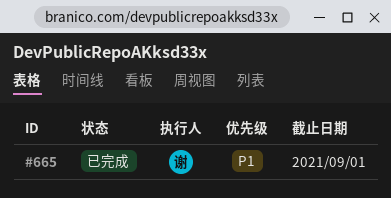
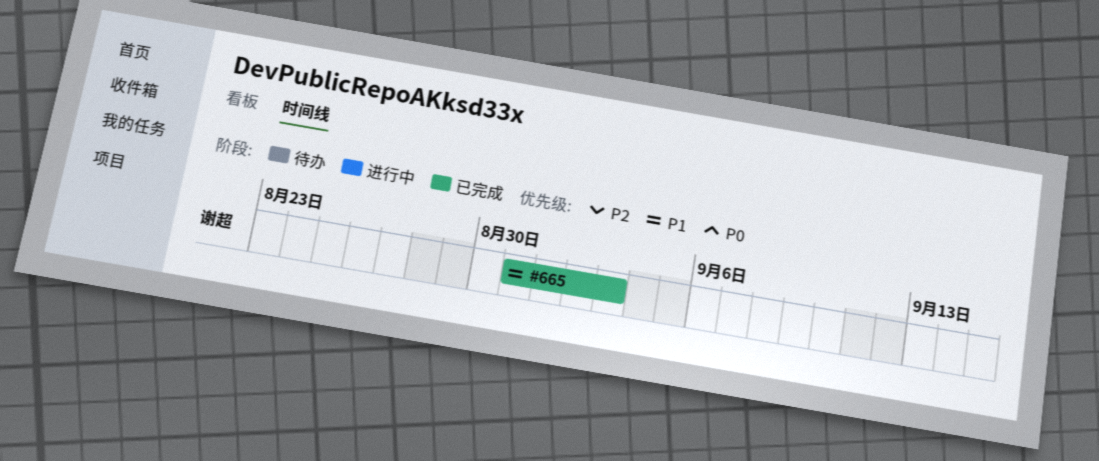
#665, due: Sep 1 -> Sep 3

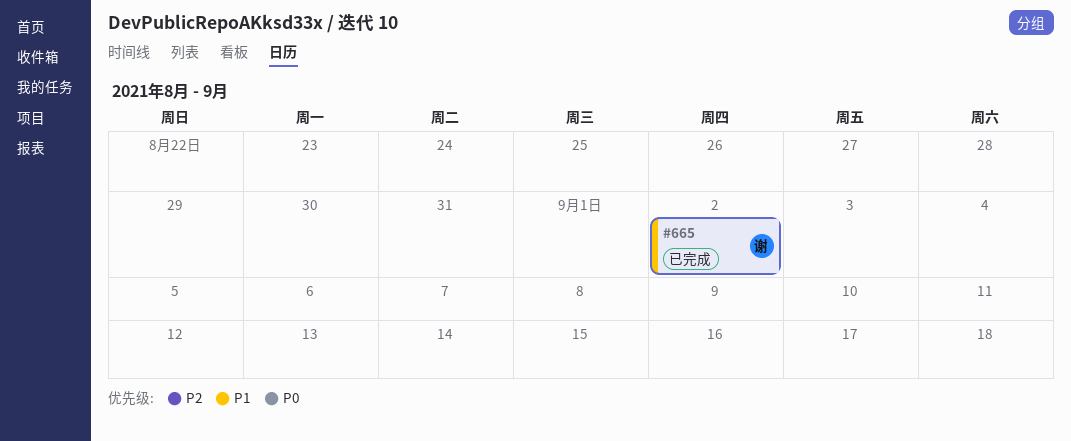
#665, due: Sep 3 -> Sep 2

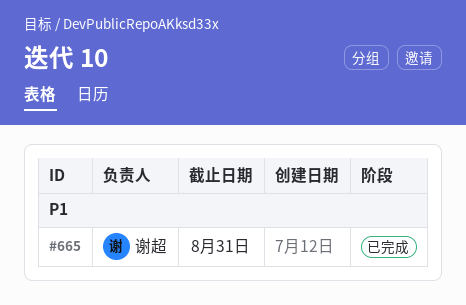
#665, due: Sep 2 -> Aug 31

